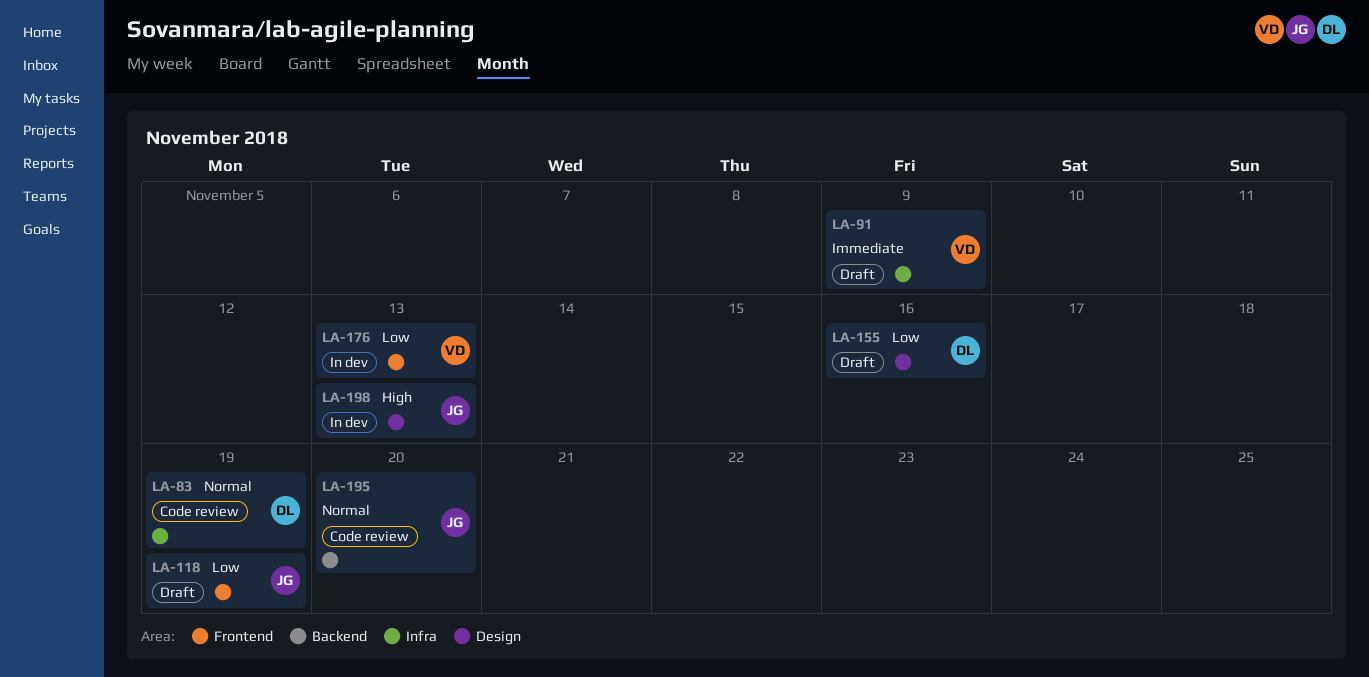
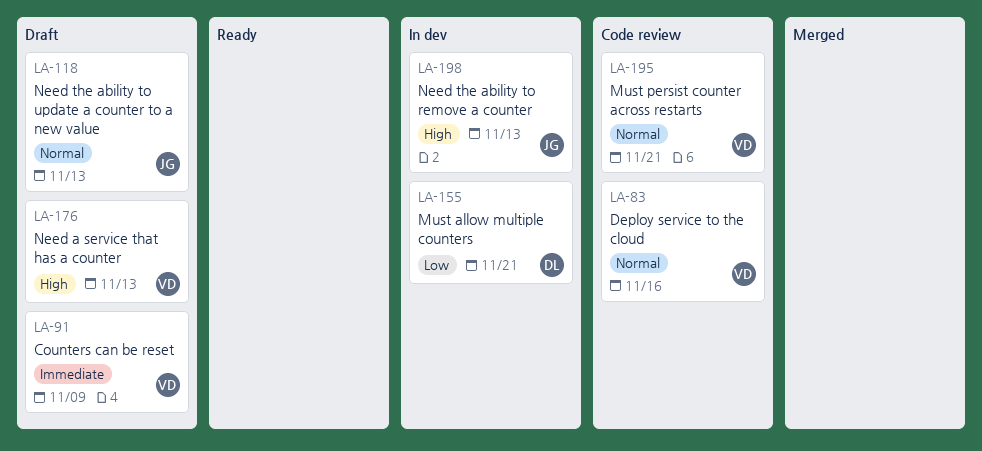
LA-83, owner: DL -> VD
LA-83, due: Nov 19 -> Nov 16
LA-118, priority: Low -> Normal
LA-118, due: Nov 19 -> Nov 13
LA-155, status: Draft -> In dev
LA-155, due: Nov 16 -> Nov 21
LA-176, status: In dev -> Draft
LA-176, priority: Low -> High
LA-195, owner: JG -> VD
LA-195, due: Nov 20 -> Nov 21

